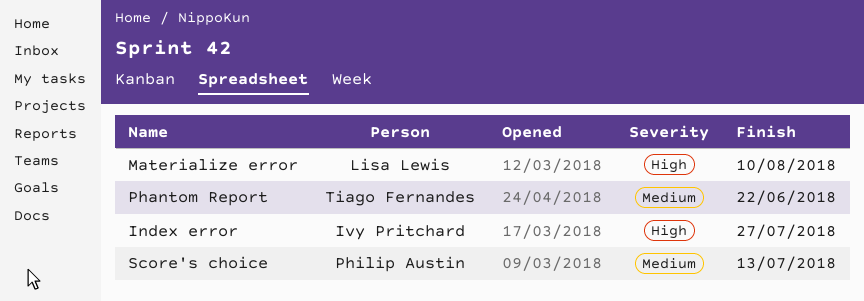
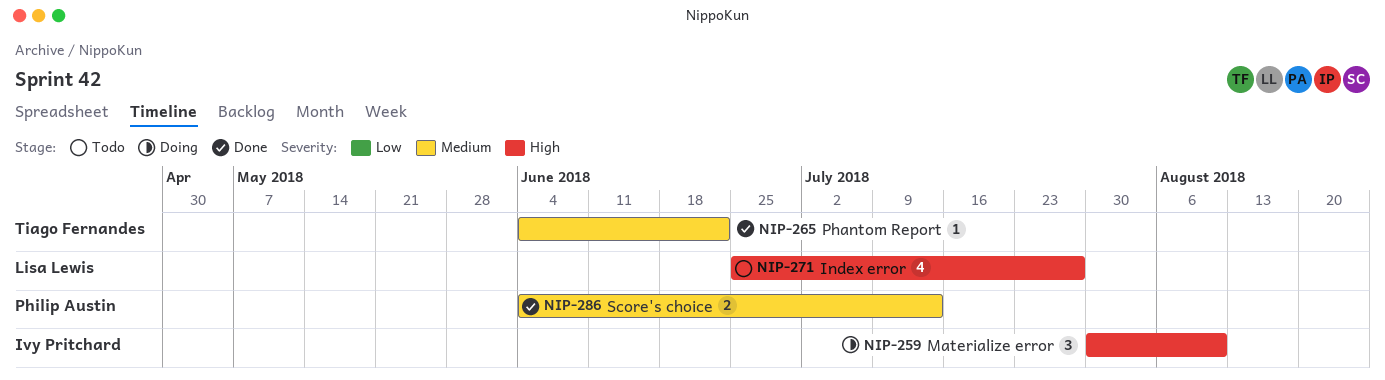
Index error, owner: Ivy Pritchard -> Lisa Lewis
Materialize error, owner: Lisa Lewis -> Ivy Pritchard

